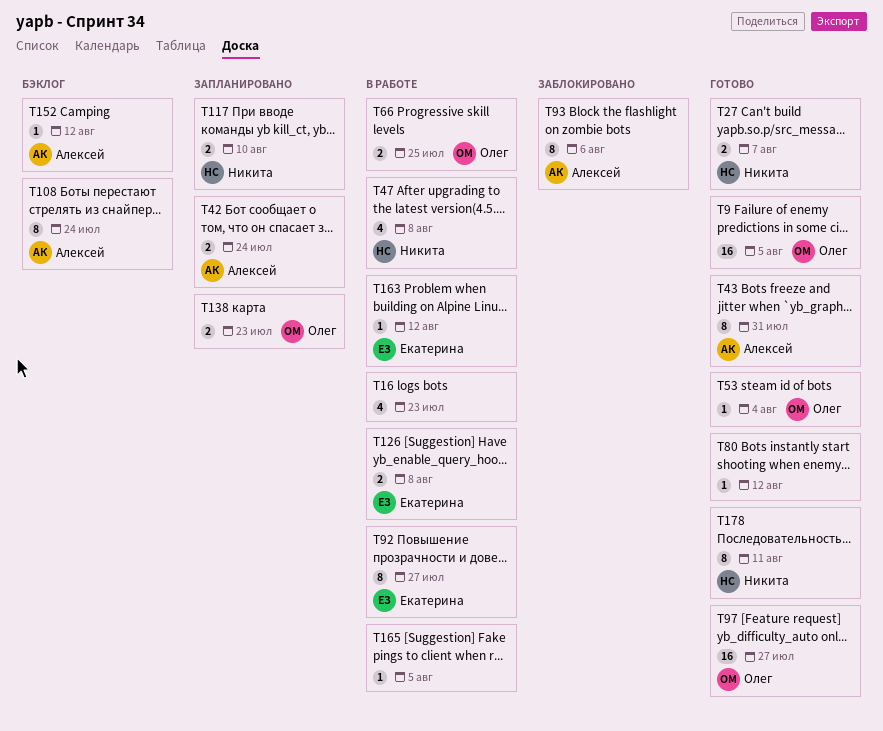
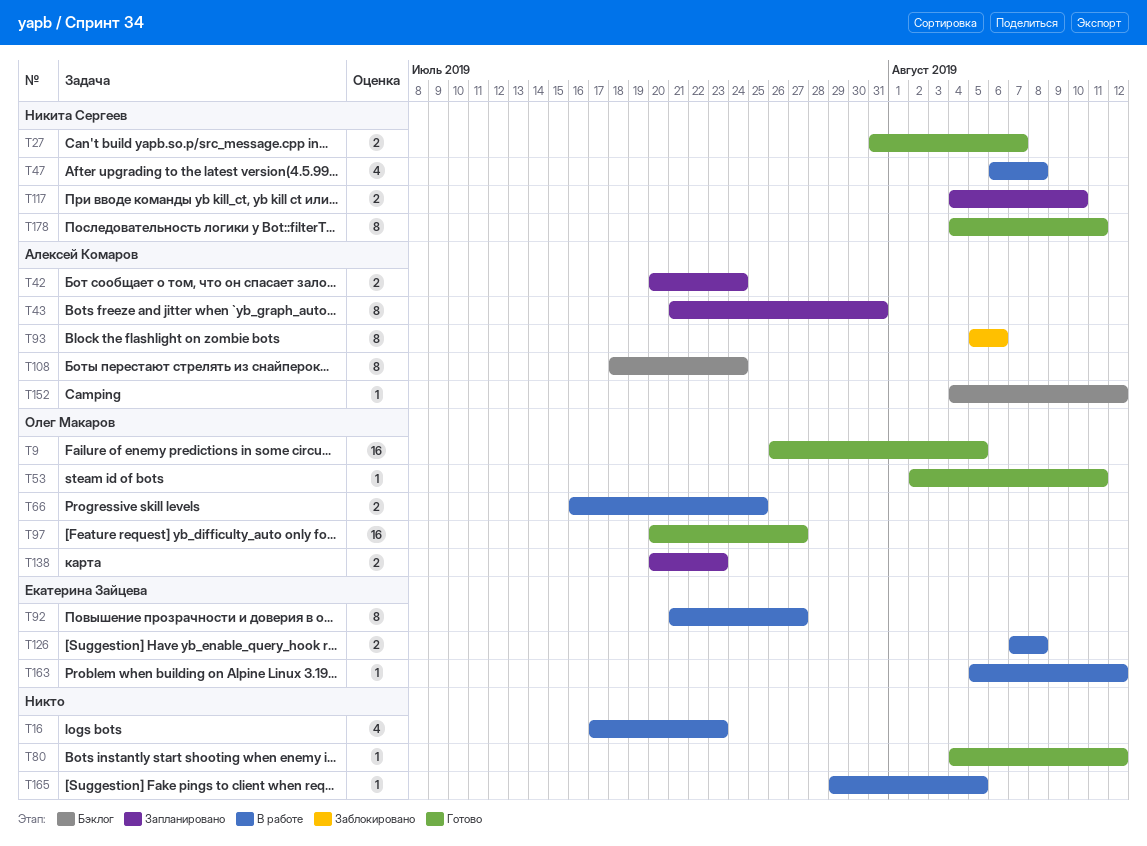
T43, status: Готово -> Запланировано
T53, due: Aug 4 -> Aug 11

